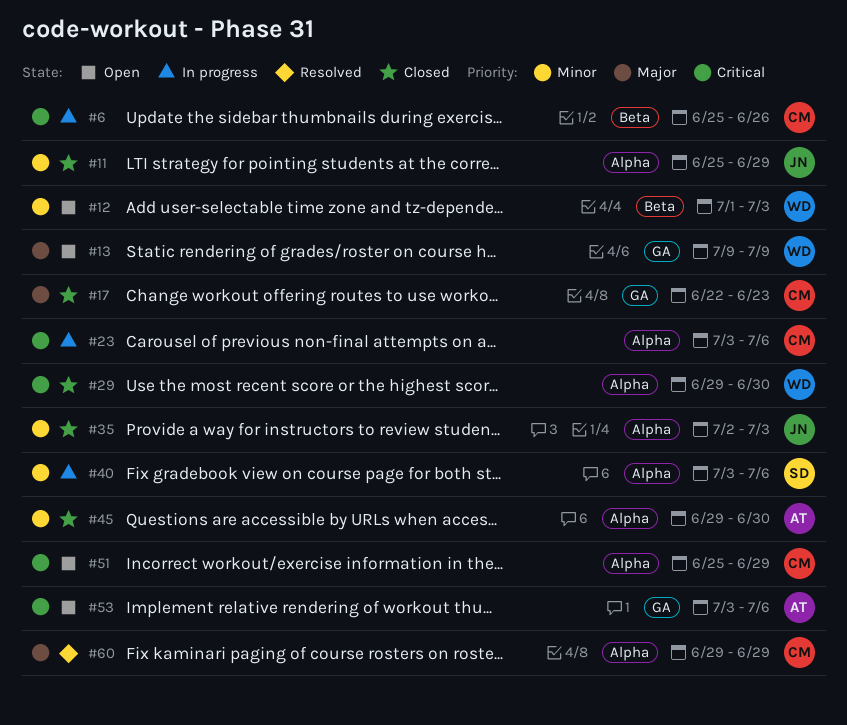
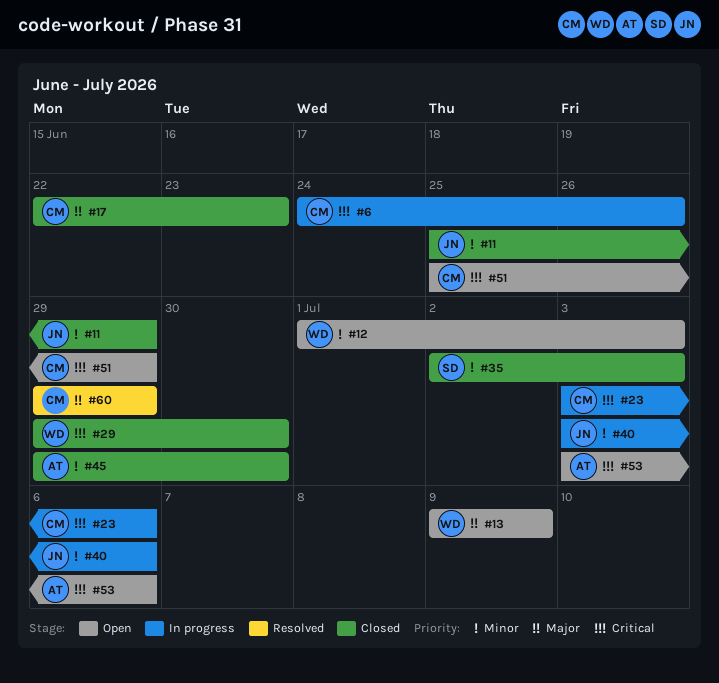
#6, start: Jun 25 -> Jun 24
#35, owner: JN -> SD
#40, owner: SD -> JN

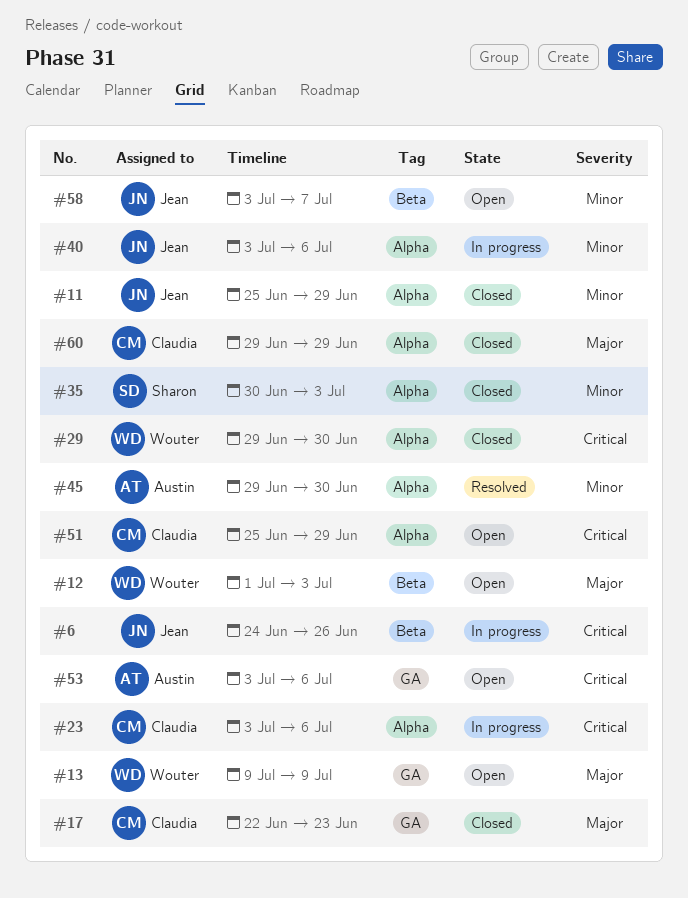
#6, owner: Claudia -> Jean
#12, priority: Minor -> Major
#35, start: Jul 2 -> Jun 30
#45, status: Closed -> Resolved
#58: none -> present
#60, status: Resolved -> Closed

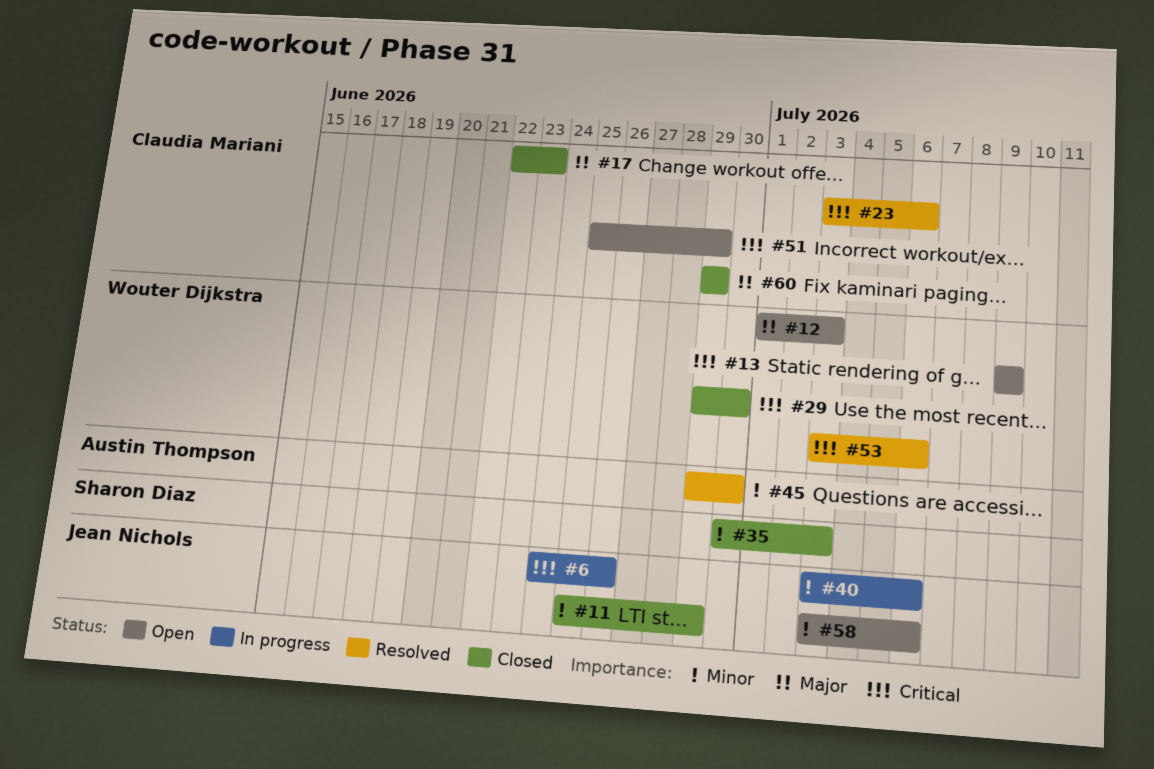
#13, priority: Major -> Critical
#23, status: In progress -> Resolved
#53, status: Open -> Resolved
#53, owner: Austin Thompson -> Wouter Dijkstra
#58, due: Jul 7 -> Jul 6

